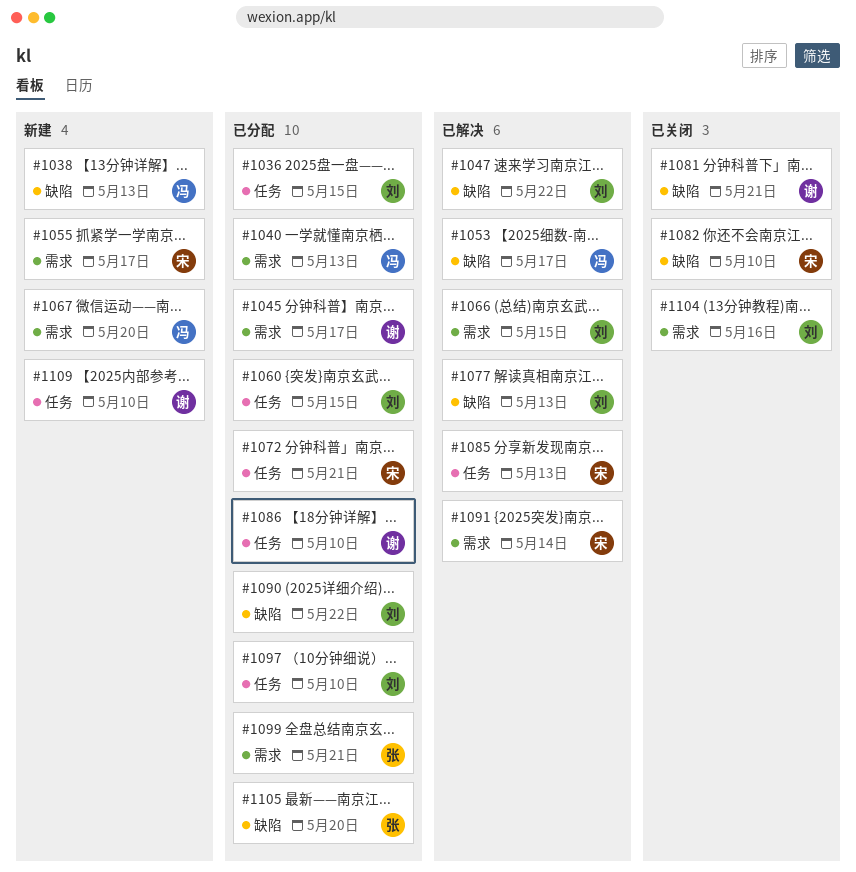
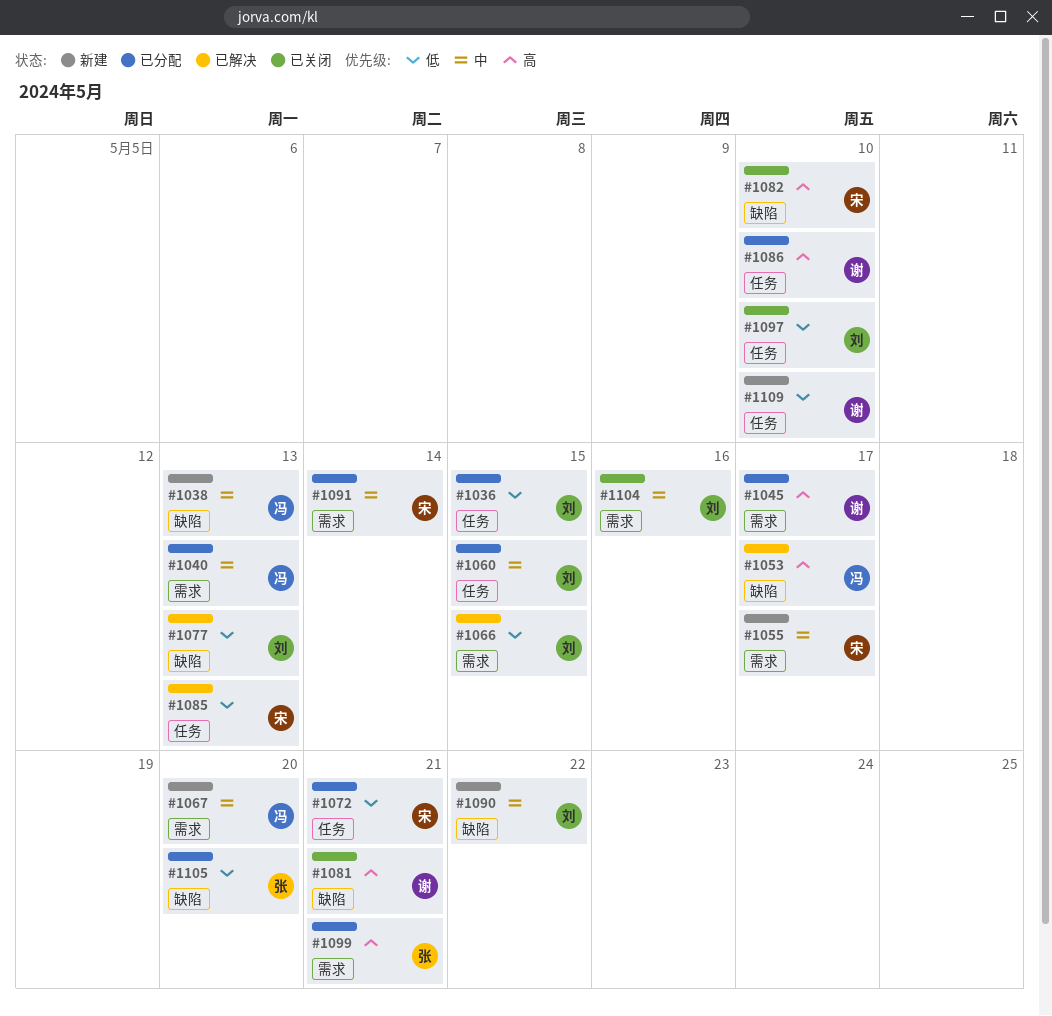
#1047: present -> none
#1090, status: 已分配 -> 新建
#1091, status: 已解决 -> 已分配
#1097, status: 已分配 -> 已关闭

